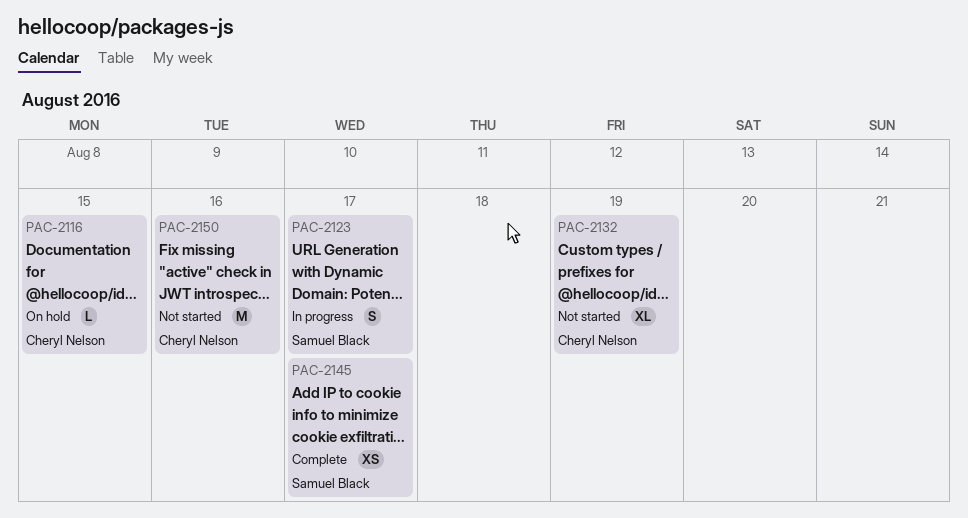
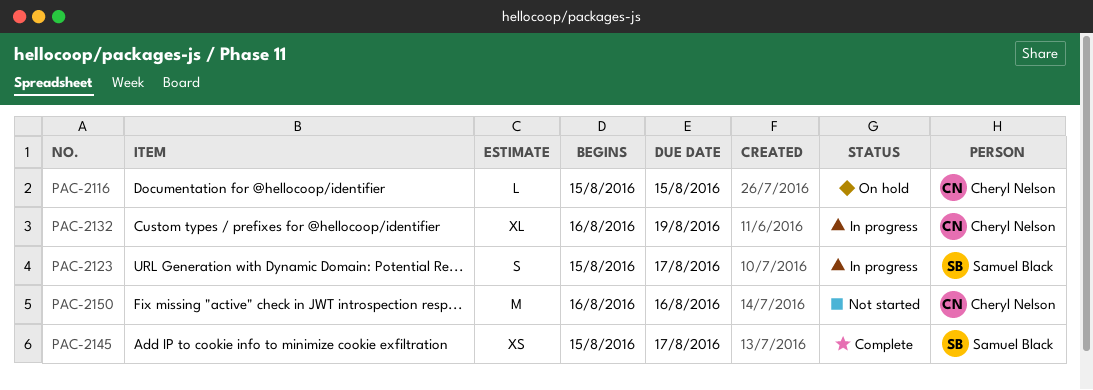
PAC-2132, status: Not started -> In progress

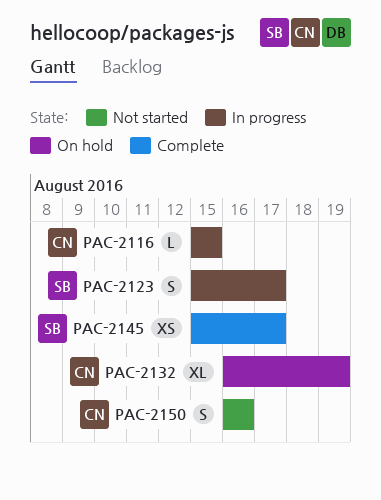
PAC-2116, status: On hold -> In progress
PAC-2132, status: In progress -> On hold
PAC-2150, estimate: M -> S

